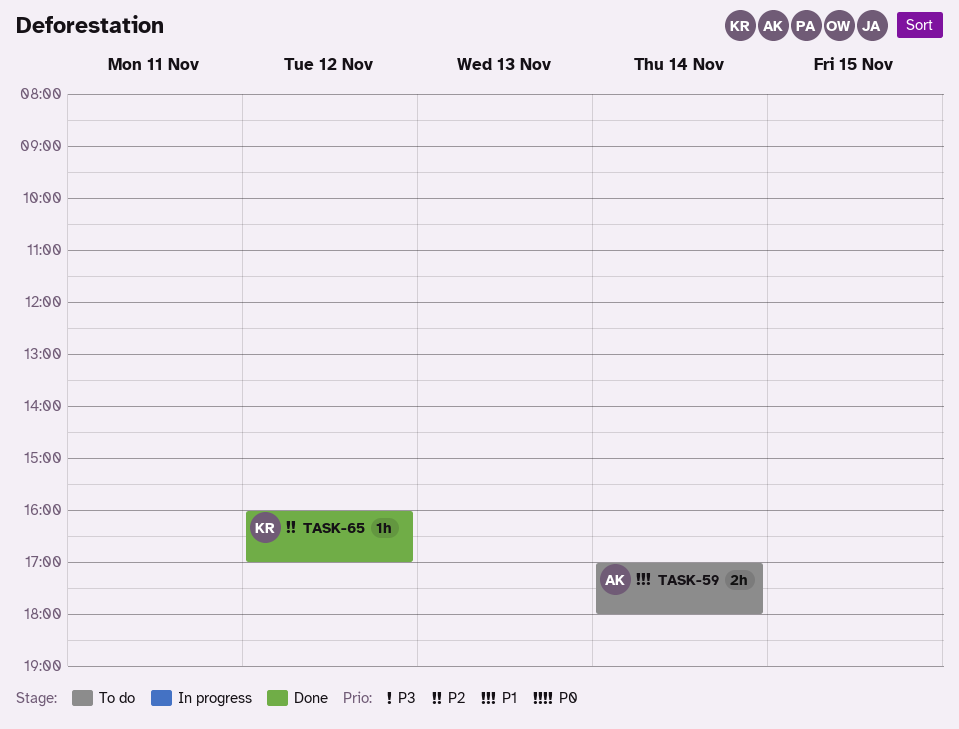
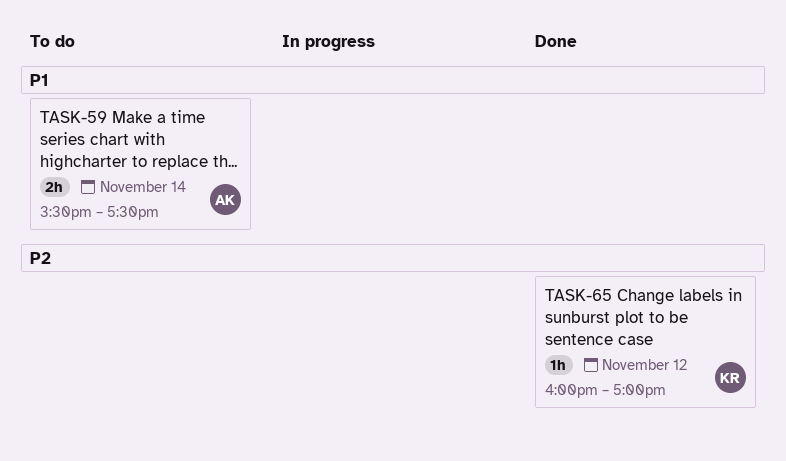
TASK-59, begins: 17:00 -> 15:30
TASK-59, ends: 18:00 -> 17:30

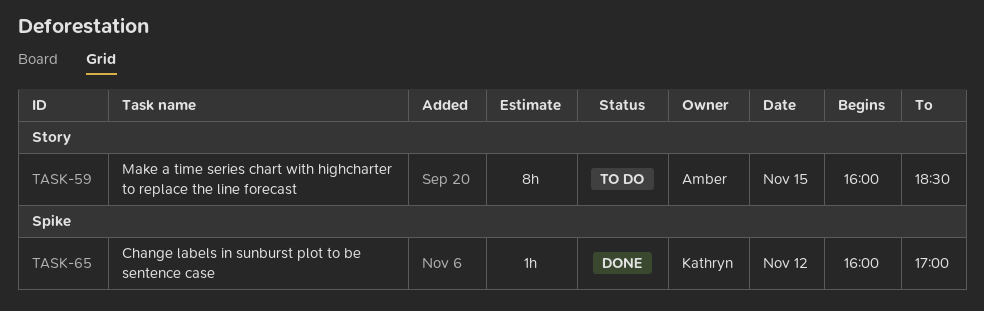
TASK-59, estimate: 2h -> 8h
TASK-59, day: Nov 14 -> Nov 15
TASK-59, begins: 15:30 -> 16:00
TASK-59, ends: 17:30 -> 18:30

